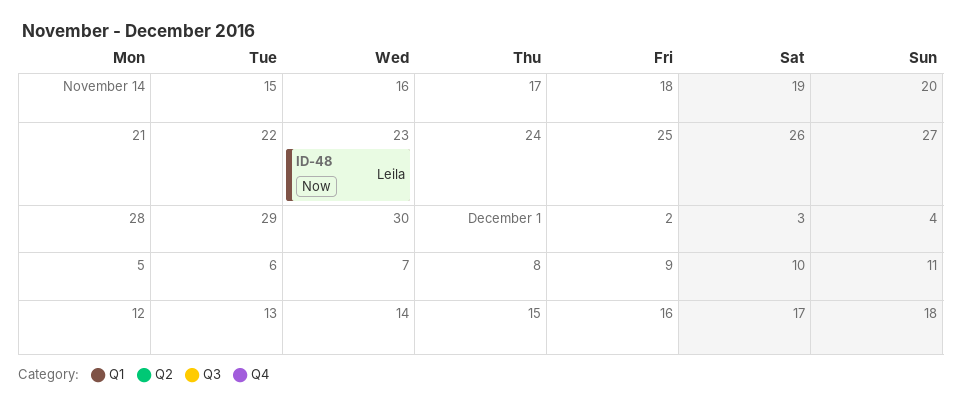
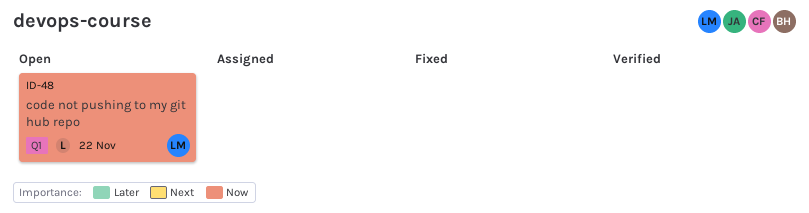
ID-48, due: Nov 23 -> Nov 22

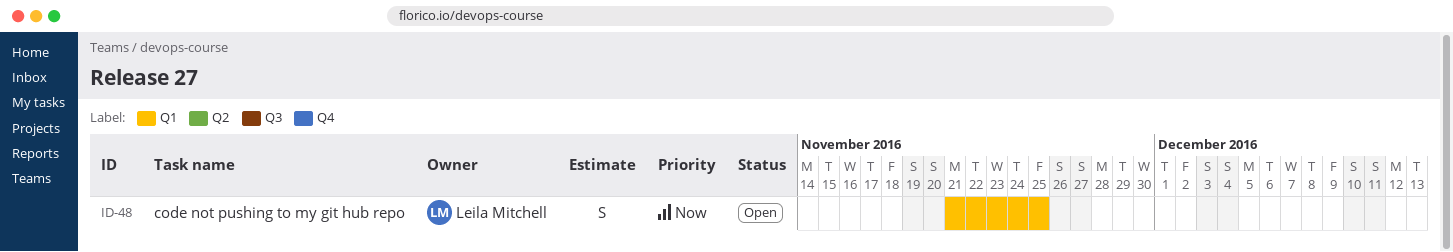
ID-48, estimate: L -> S
ID-48, due: Nov 22 -> Nov 25

